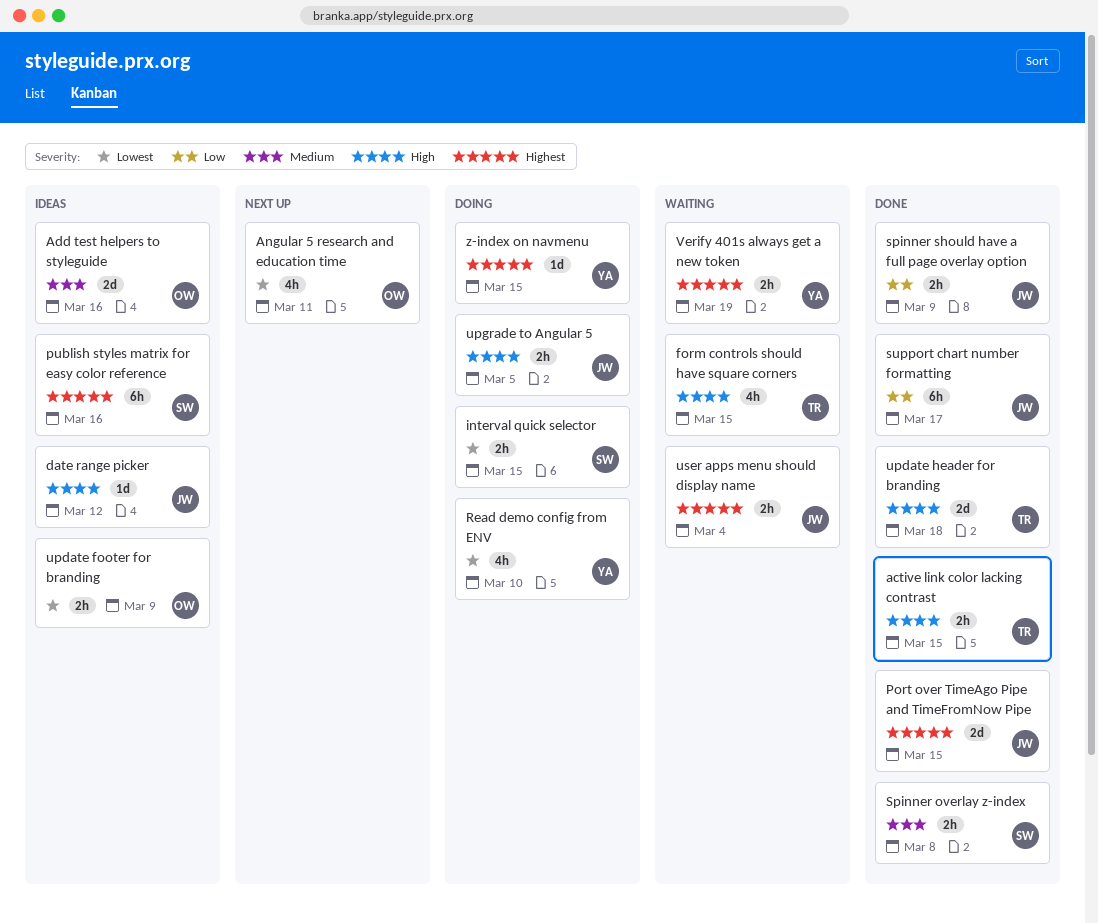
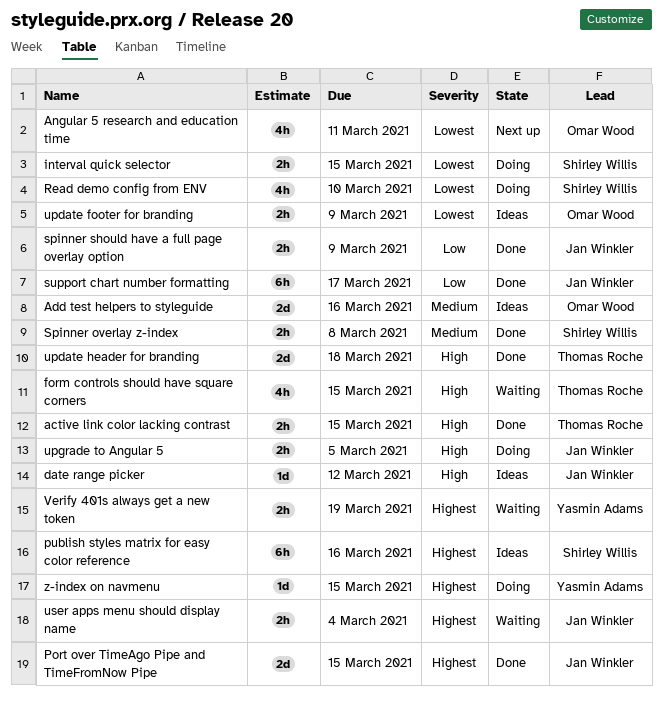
Read demo config from ENV, owner: Yasmin Adams -> Shirley Willis

